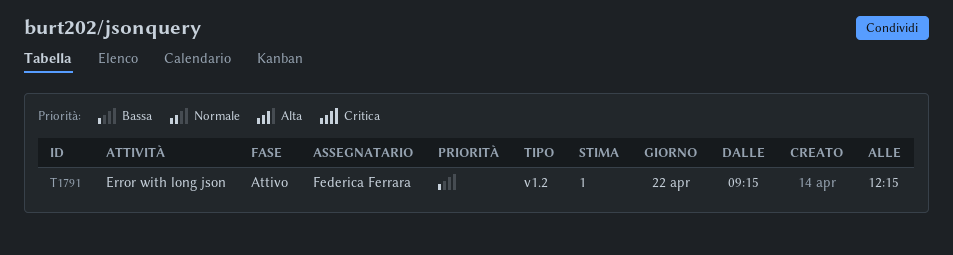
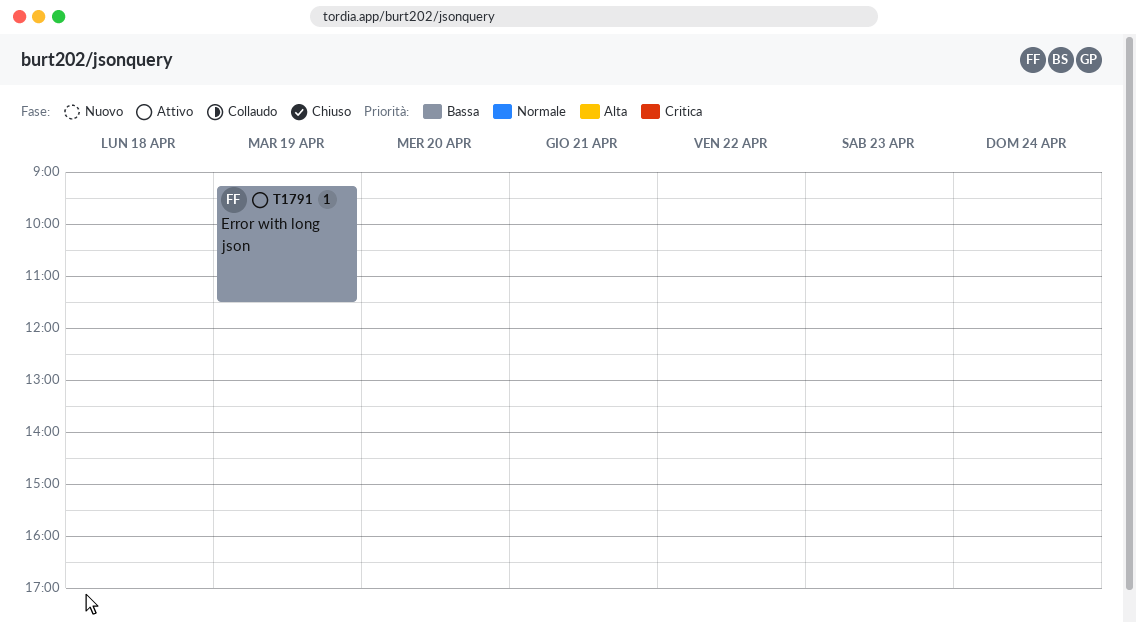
T1791, day: Apr 22 -> Apr 19
T1791, ends: 12:15 -> 11:30

